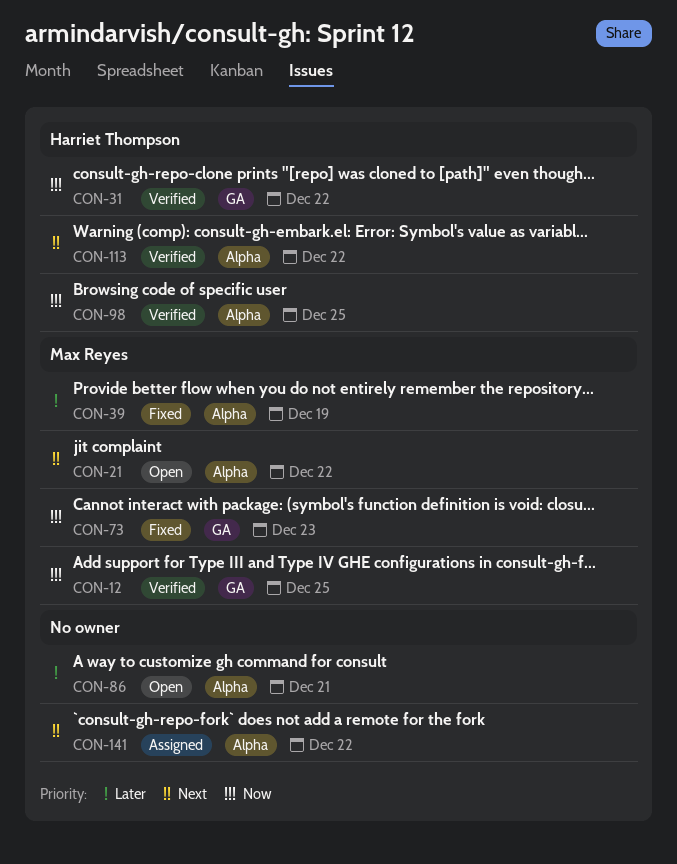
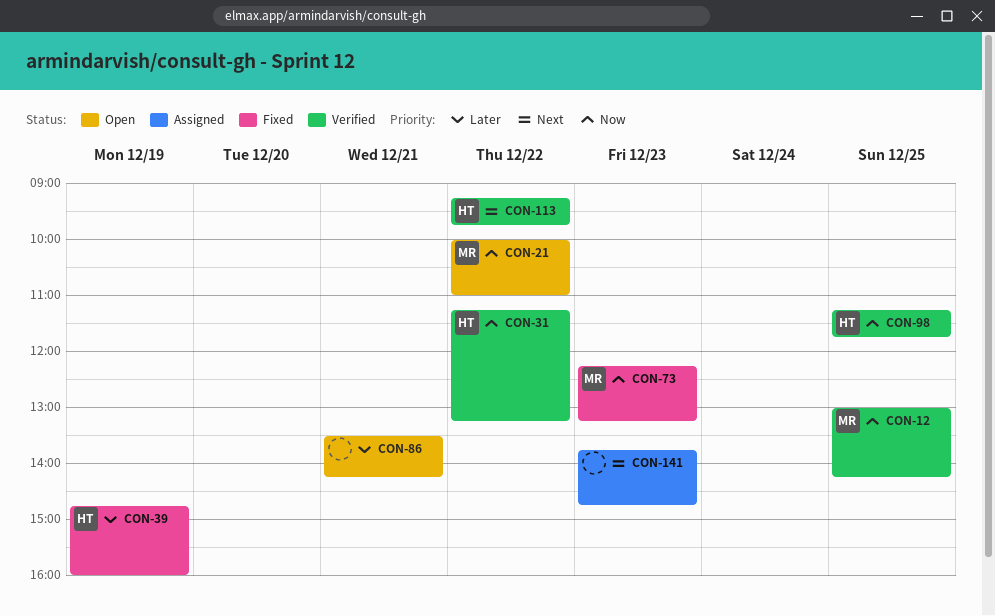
CON-21, priority: Next -> Now
CON-39, owner: Max Reyes -> Harriet Thompson
CON-141, day: Dec 22 -> Dec 23

